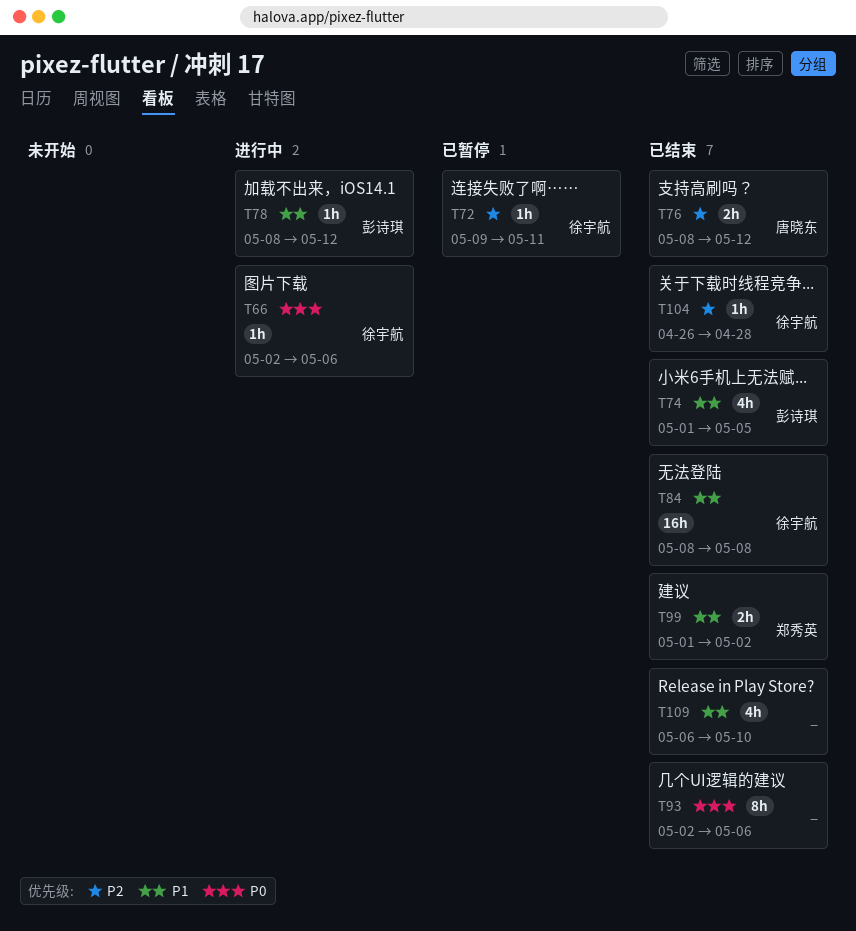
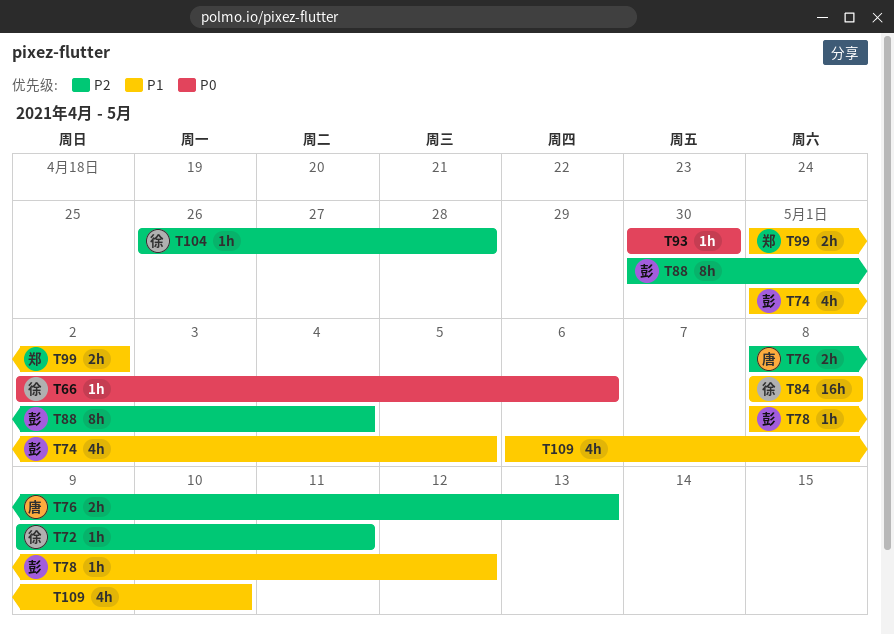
T76, due: May 12 -> May 13
T88: none -> present
T93, estimate: 8h -> 1h
T93, start: May 2 -> Apr 30
T93, due: May 6 -> Apr 30

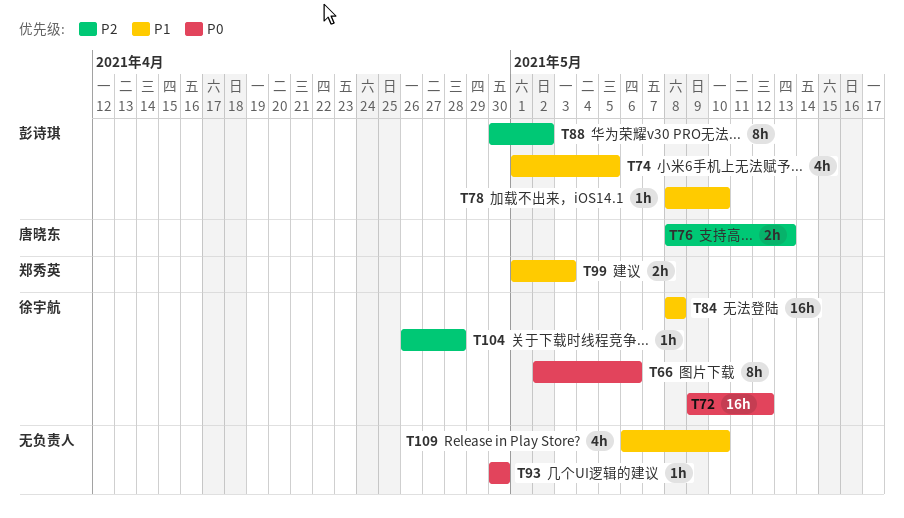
T66, estimate: 1h -> 8h
T72, priority: P2 -> P0
T72, estimate: 1h -> 16h
T72, due: May 11 -> May 12
T78, due: May 12 -> May 10
T88, due: May 4 -> May 2
T99, due: May 2 -> May 3

